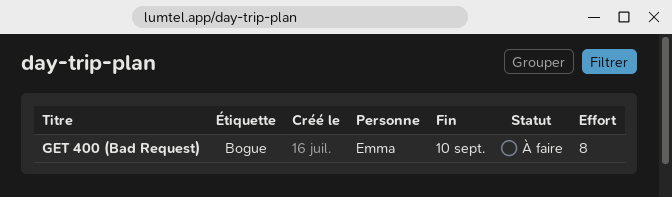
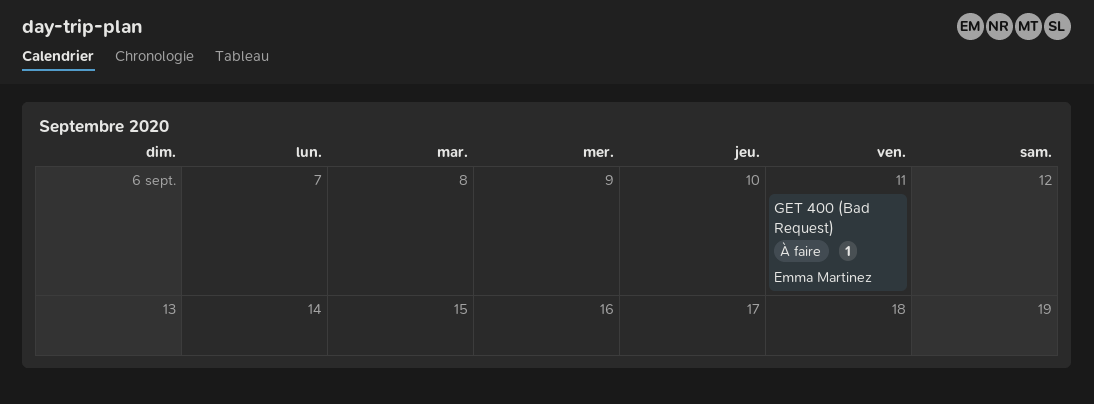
GET 400 (Bad Request), estimate: 8 -> 1
GET 400 (Bad Request), due: Sep 10 -> Sep 11

